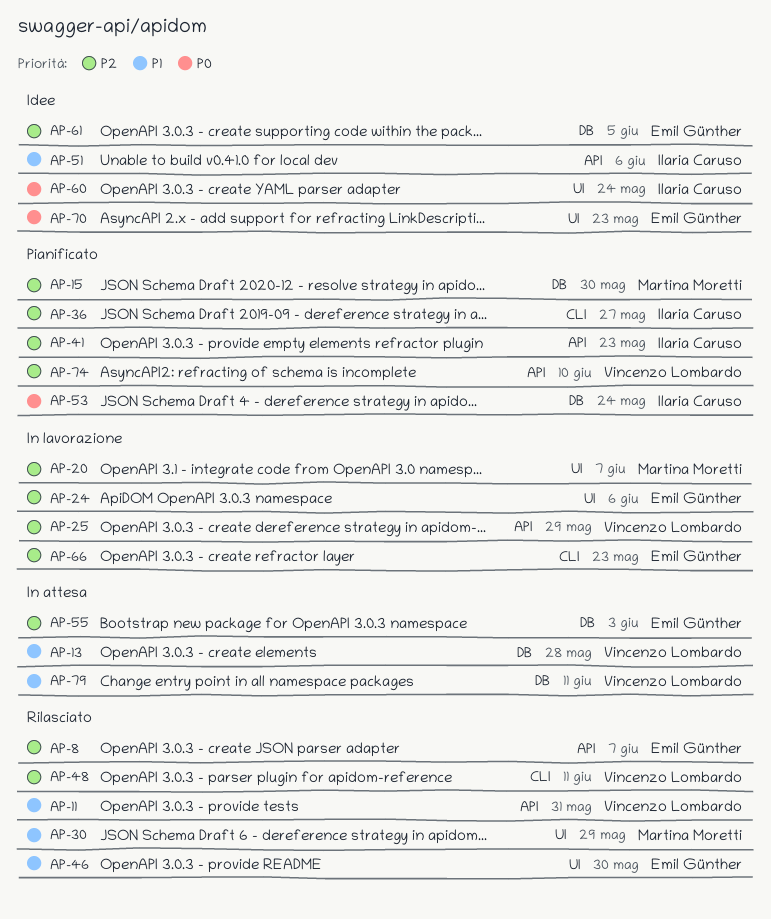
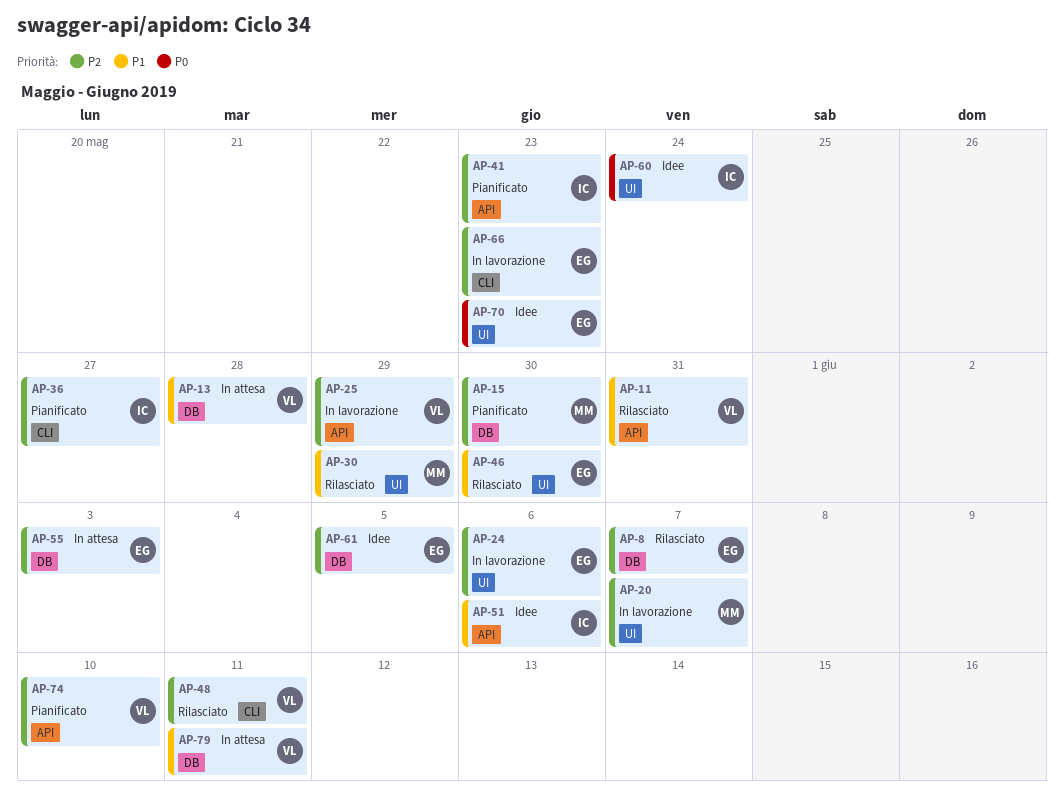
AP-8, label: API -> DB
AP-53: present -> none

